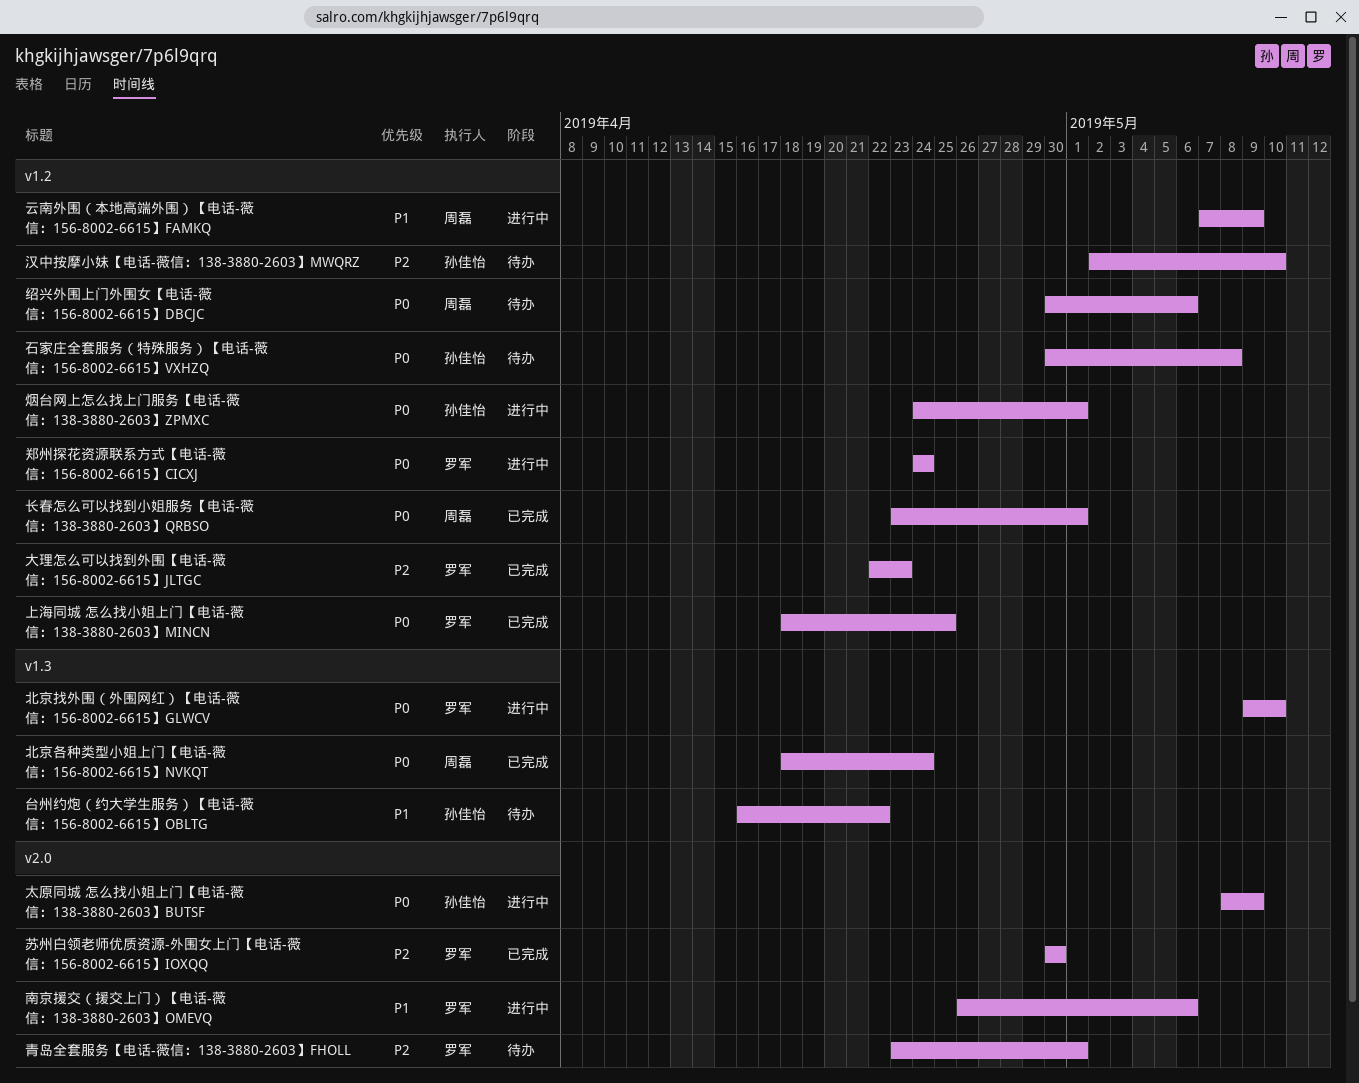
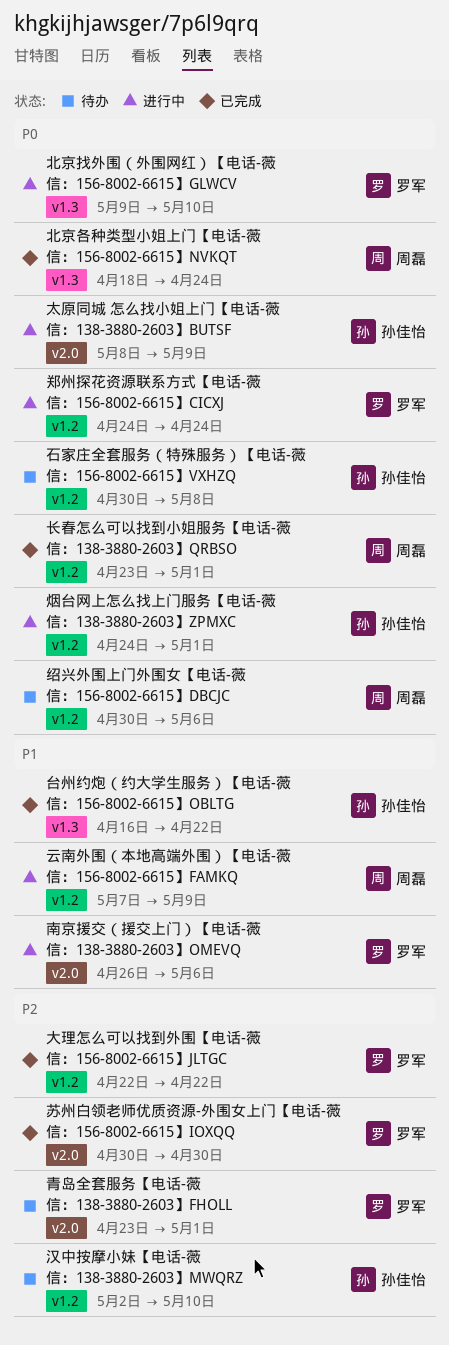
上海同城 怎么找小姐上门【电话-薇信：138-3880-2603】MINCN: present -> none
台州约炮（约大学生服务）【电话-薇信：156-8002-6615】OBLTG, status: 待办 -> 已完成
大理怎么可以找到外围【电话-薇信：156-8002-6615】JLTGC, due: Apr 23 -> Apr 22

